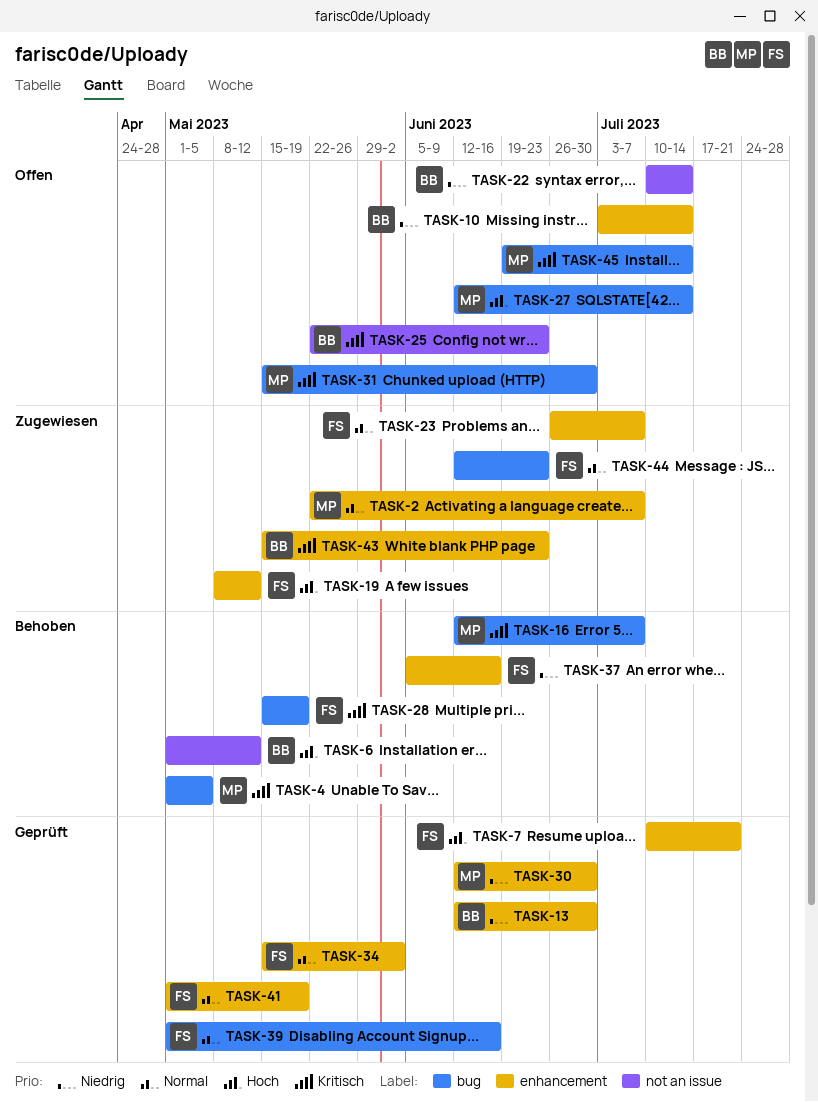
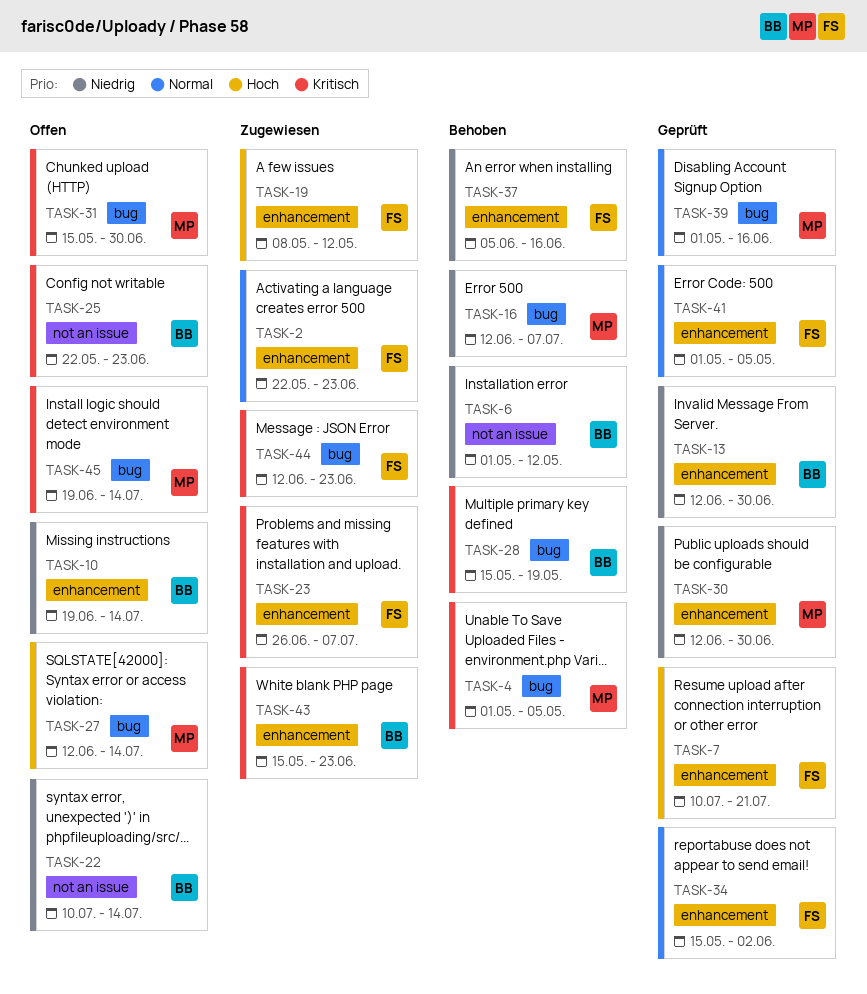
TASK-2, owner: MP -> FS
TASK-2, due: Jul 7 -> Jun 23
TASK-6, priority: Hoch -> Niedrig
TASK-10, start: Jul 3 -> Jun 19
TASK-16, priority: Kritisch -> Niedrig
TASK-23, priority: Normal -> Kritisch
TASK-28, owner: FS -> BB
TASK-39, owner: FS -> MP
TASK-41, due: May 19 -> May 5
TASK-44, priority: Normal -> Kritisch

